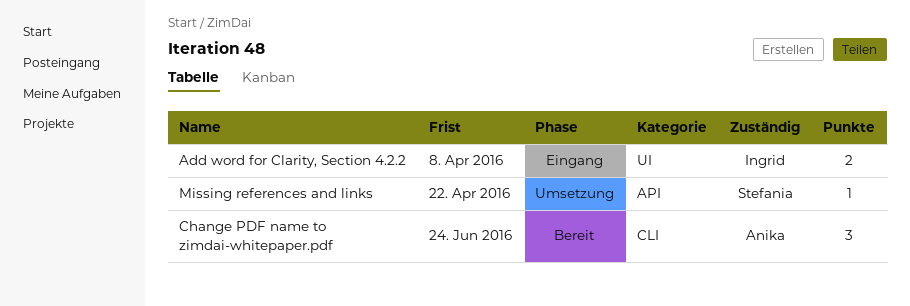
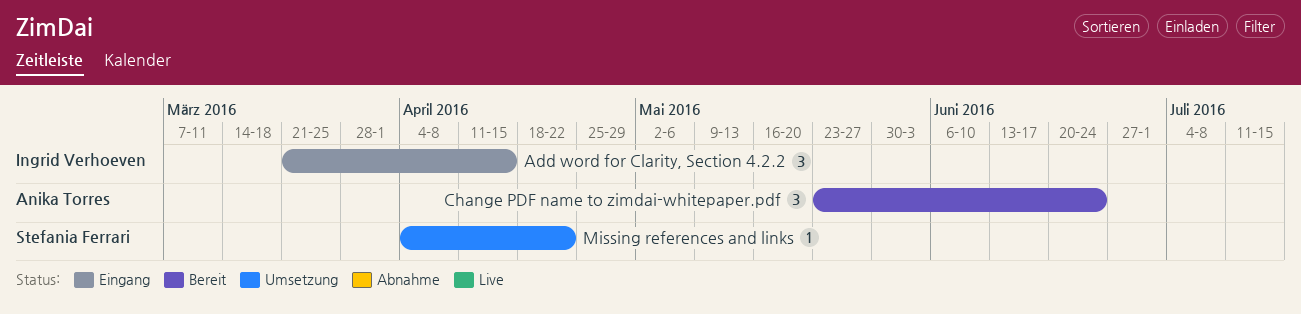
Add word for Clarity, Section 4.2.2, estimate: 2 -> 3
Add word for Clarity, Section 4.2.2, due: Apr 8 -> Apr 15

